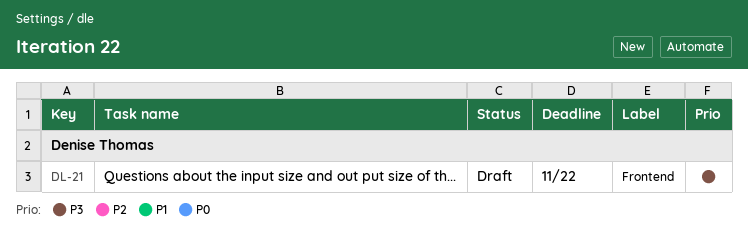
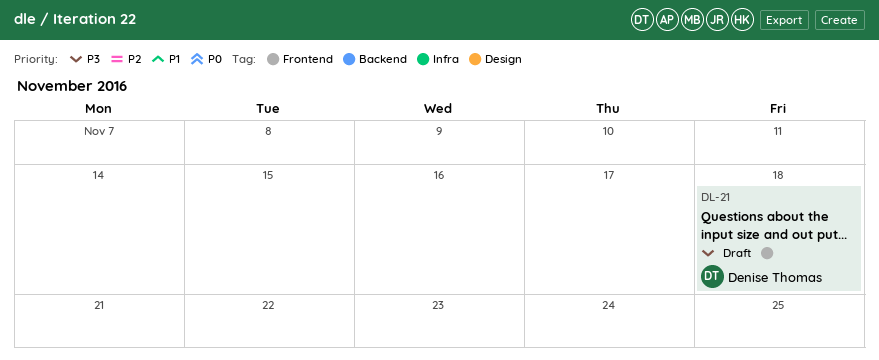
DL-21, due: Nov 22 -> Nov 18

